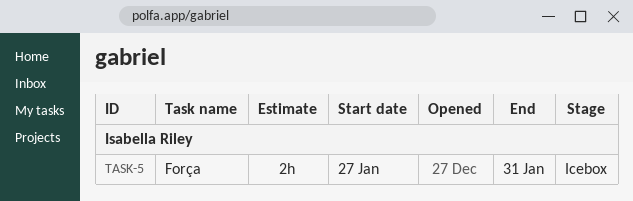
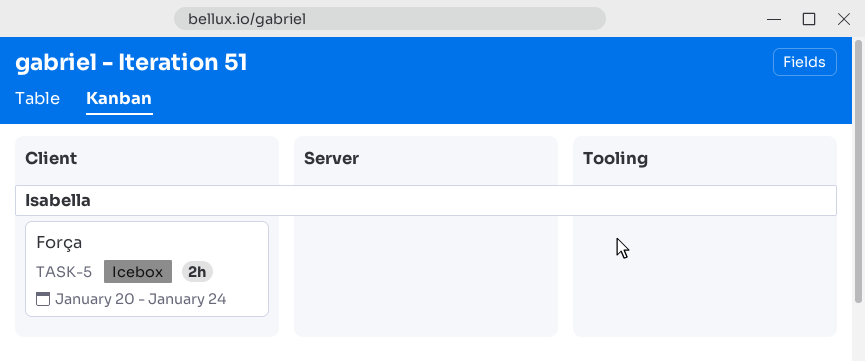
TASK-5, start: Jan 27 -> Jan 20
TASK-5, due: Jan 31 -> Jan 24

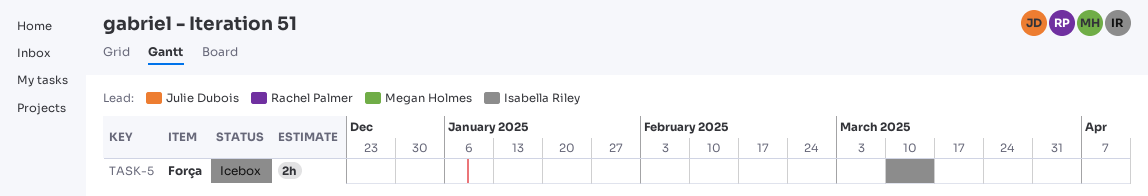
TASK-5, start: Jan 20 -> Mar 10
TASK-5, due: Jan 24 -> Mar 14

